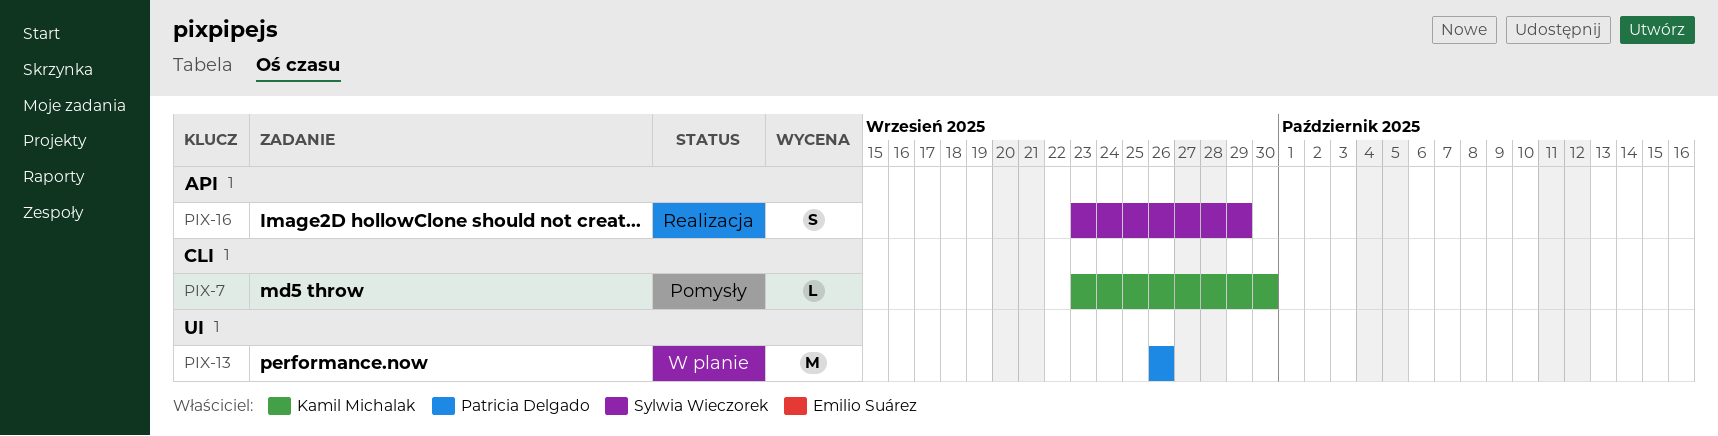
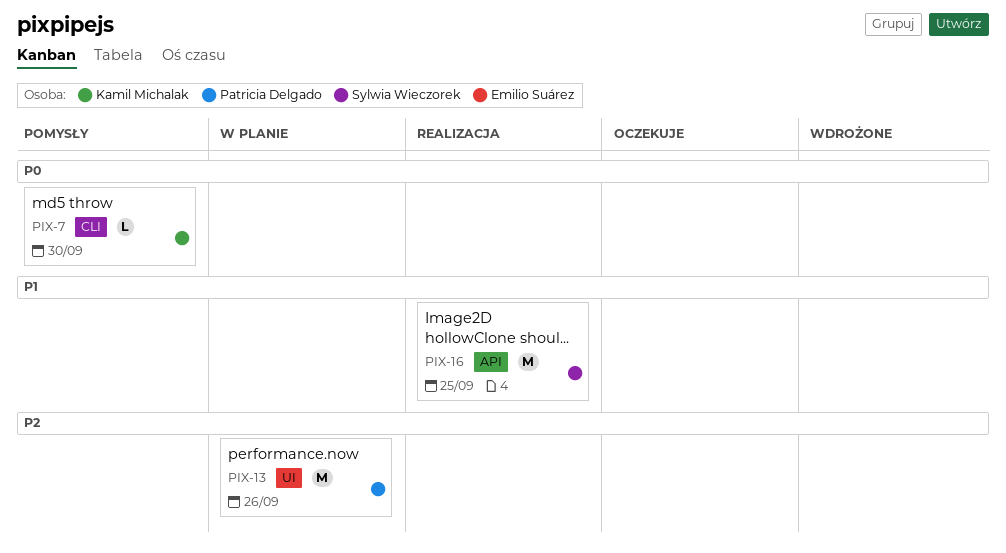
PIX-16, estimate: S -> M
PIX-16, due: Sep 29 -> Sep 25

